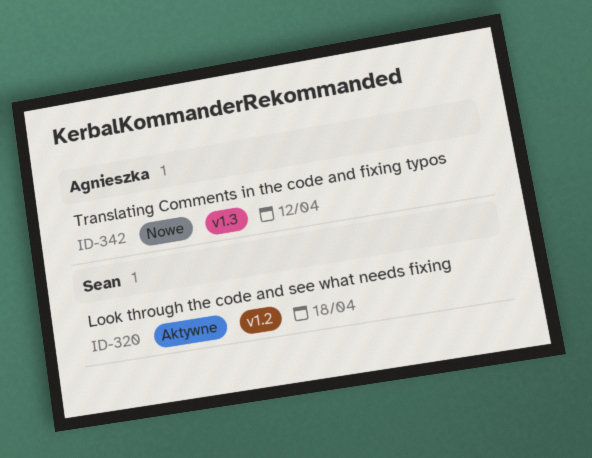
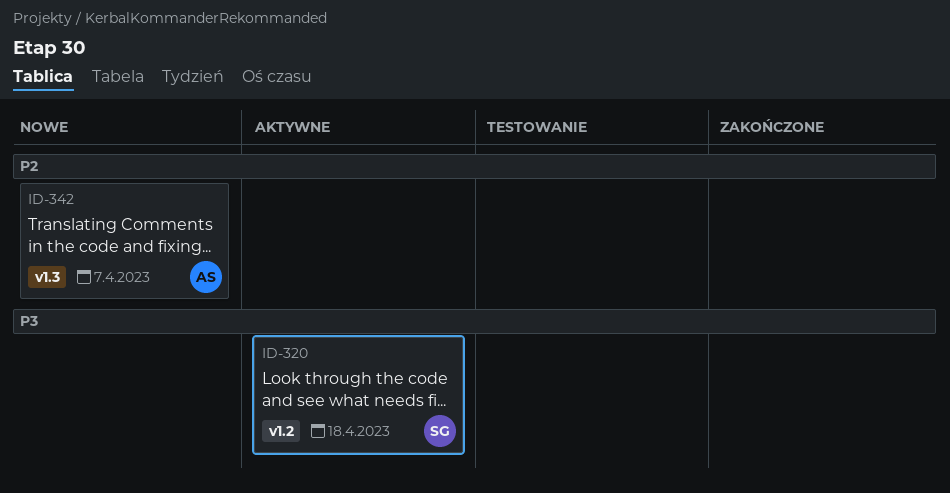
ID-342, due: Apr 12 -> Apr 7

